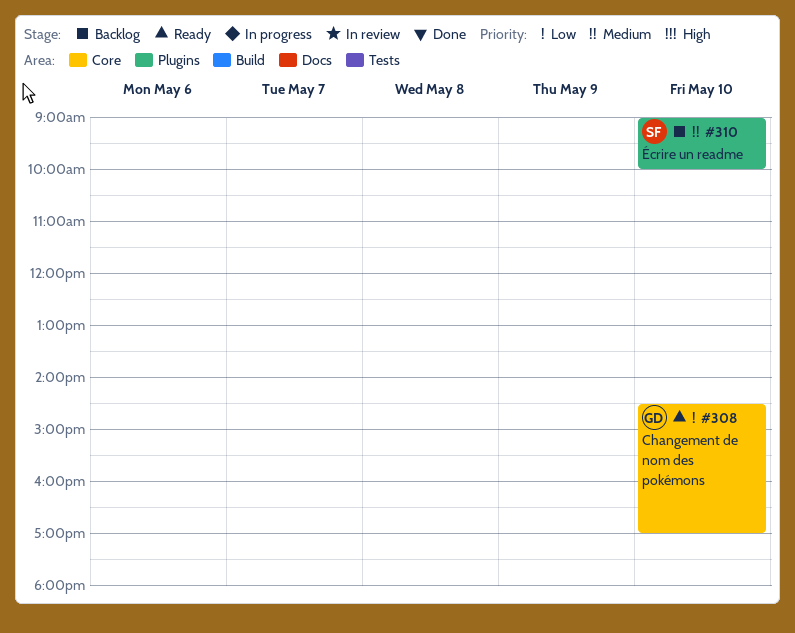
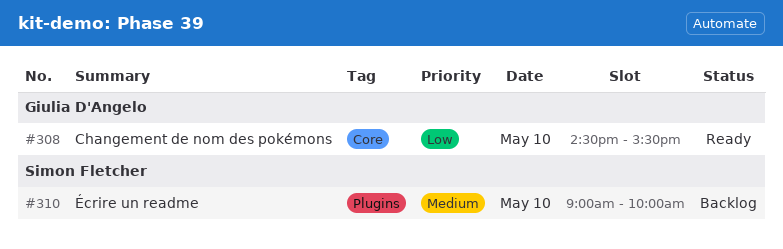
#308, ends: 17:00 -> 15:30

